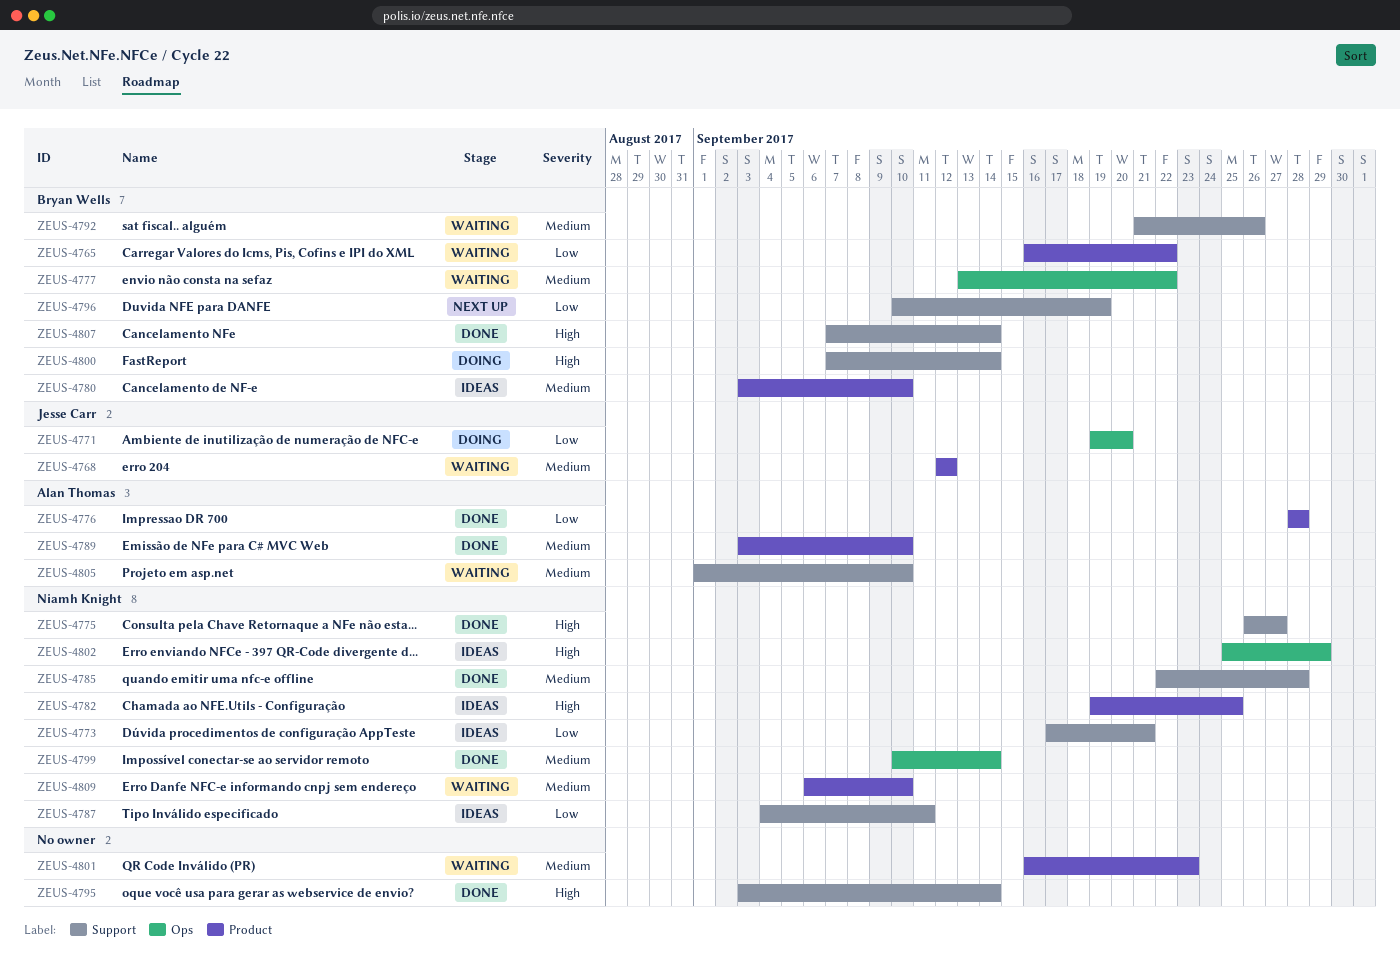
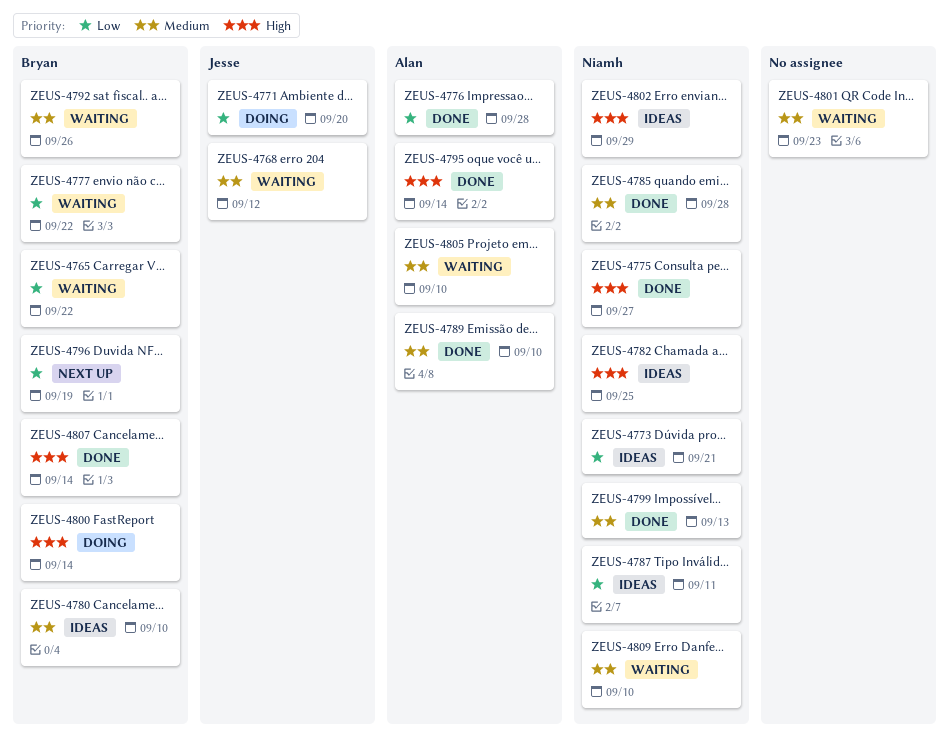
ZEUS-4777, priority: Medium -> Low
ZEUS-4795, owner: none -> Alan Thomas
ZEUS-4799, due: Sep 14 -> Sep 13

